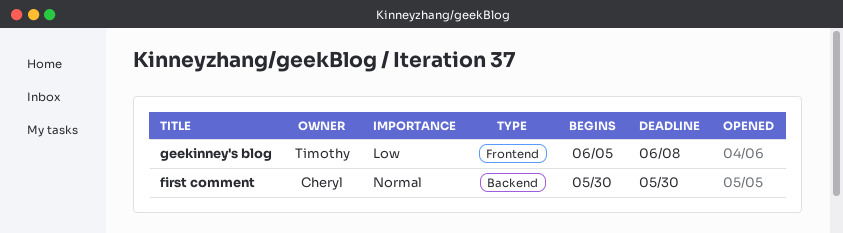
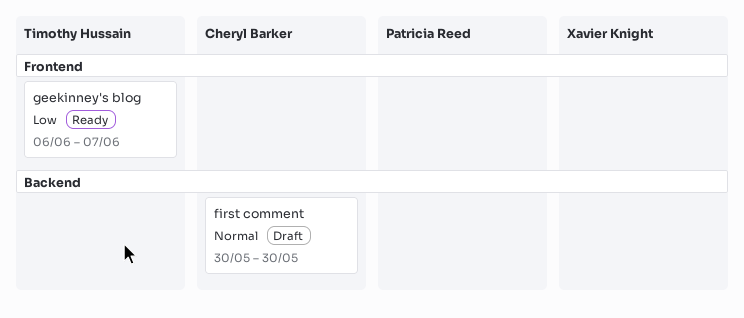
geekinney's blog, start: Jun 5 -> Jun 6
geekinney's blog, due: Jun 8 -> Jun 7

